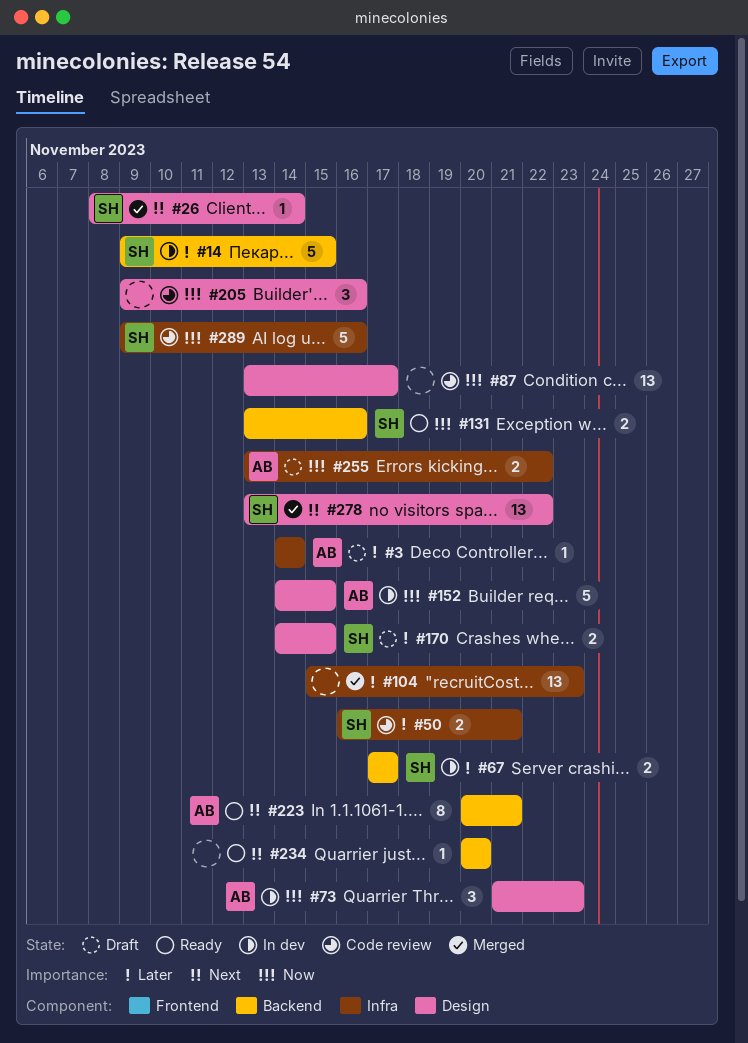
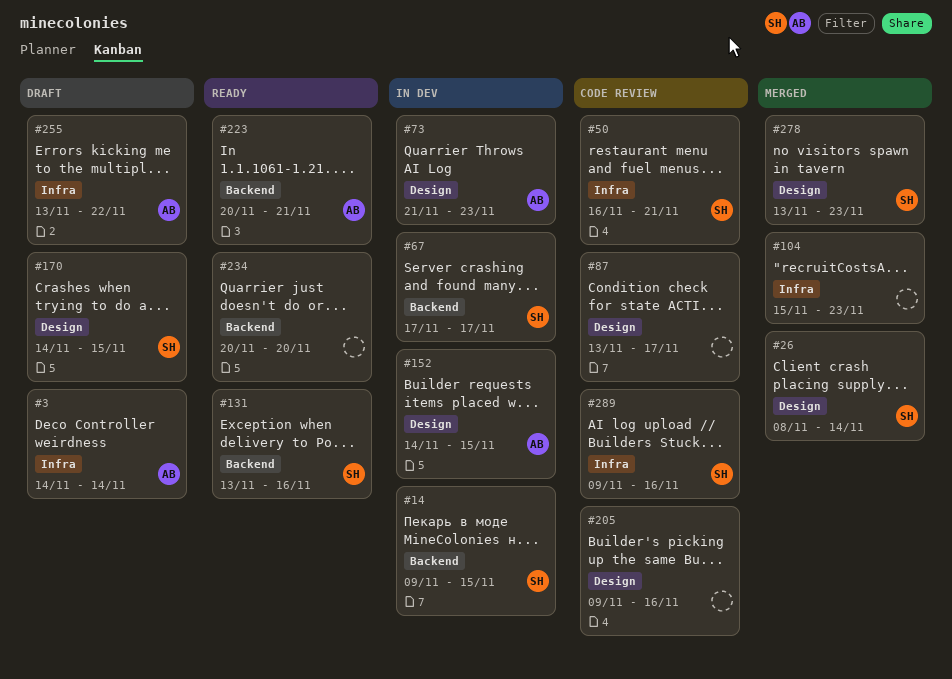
#278, due: Nov 22 -> Nov 23

